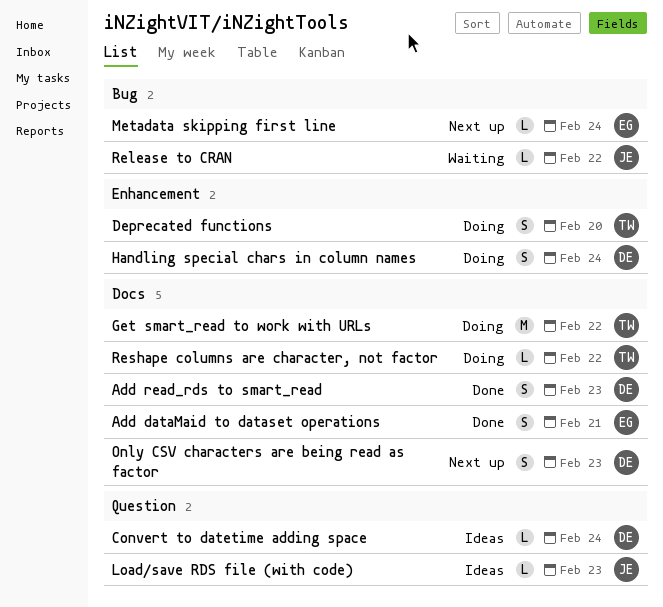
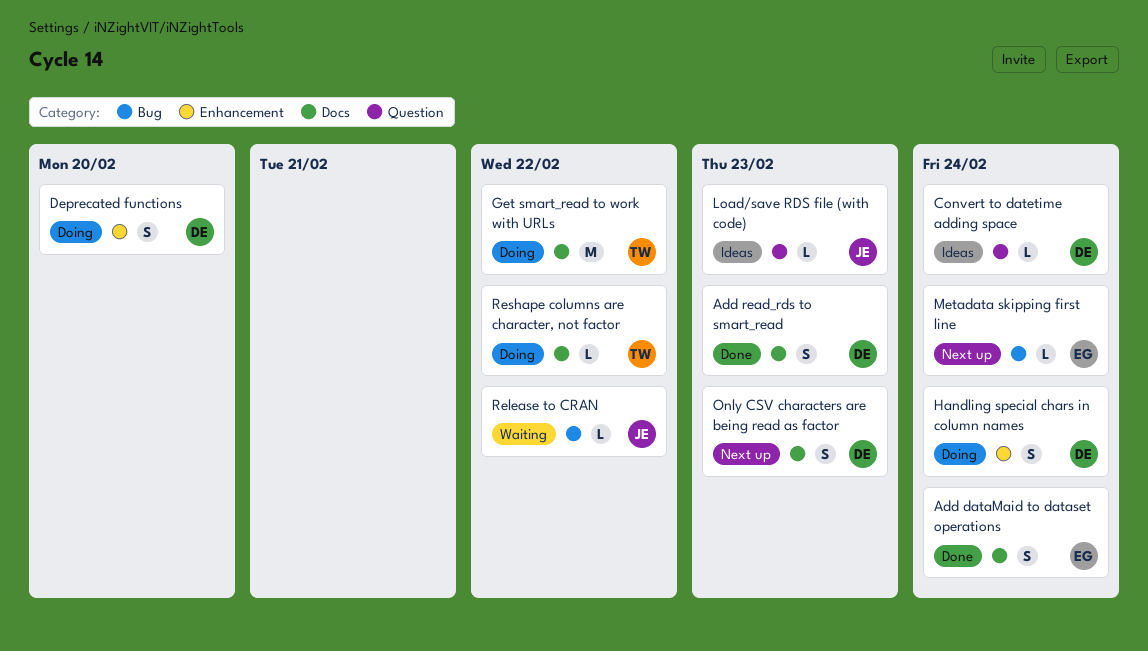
Add dataMaid to dataset operations, due: Feb 21 -> Feb 24
Deprecated functions, owner: TW -> DE

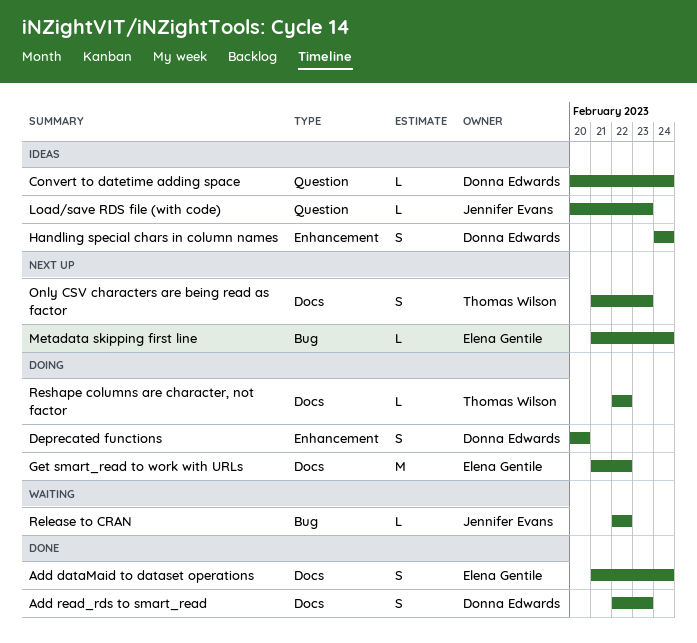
Get smart_read to work with URLs, owner: Thomas Wilson -> Elena Gentile
Handling special chars in column names, status: Doing -> Ideas
Only CSV characters are being read as factor, owner: Donna Edwards -> Thomas Wilson

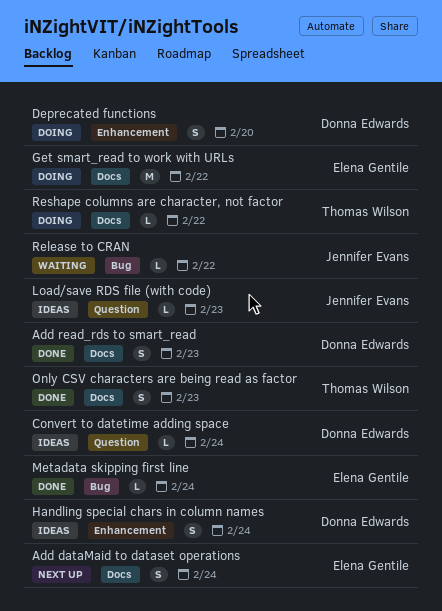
Add dataMaid to dataset operations, status: Done -> Next up
Metadata skipping first line, status: Next up -> Done
Only CSV characters are being read as factor, status: Next up -> Done

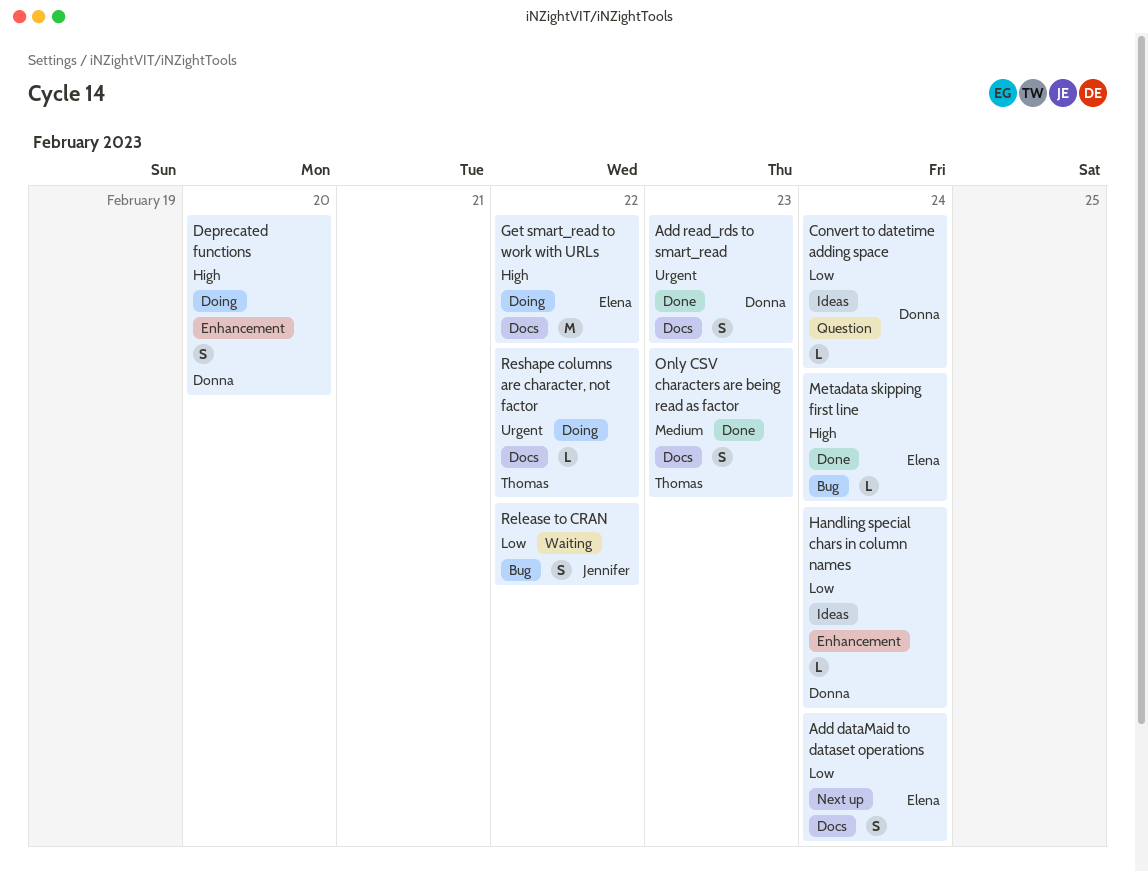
Handling special chars in column names, estimate: S -> L
Load/save RDS file (with code): present -> none
Release to CRAN, estimate: L -> S

